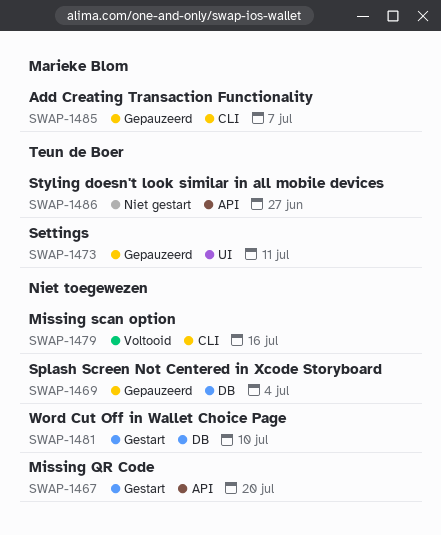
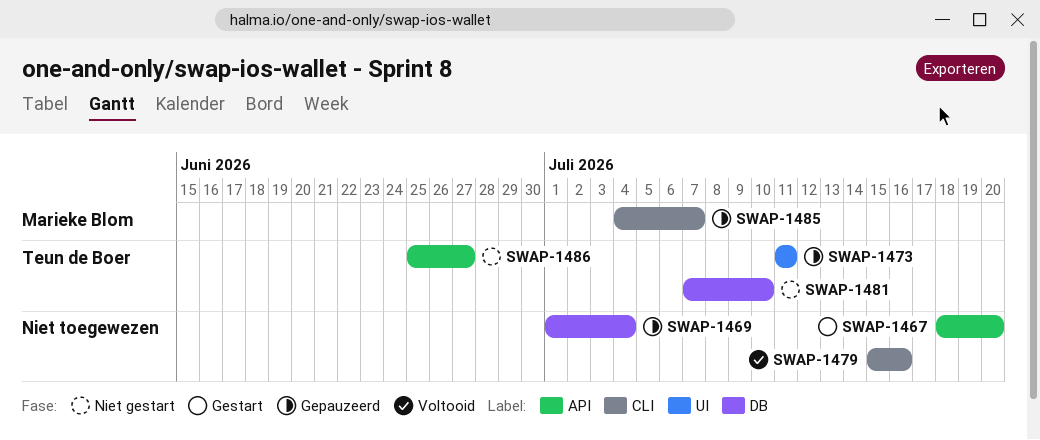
SWAP-1481, status: Gestart -> Niet gestart
SWAP-1481, owner: none -> Teun de Boer

